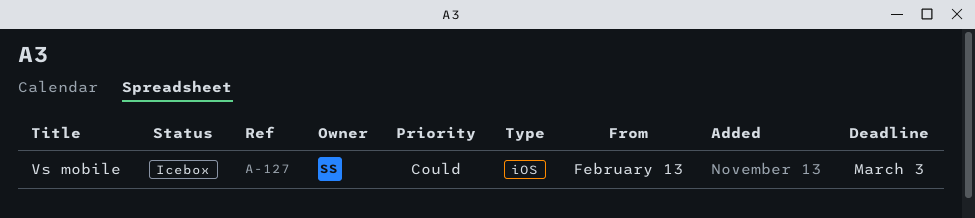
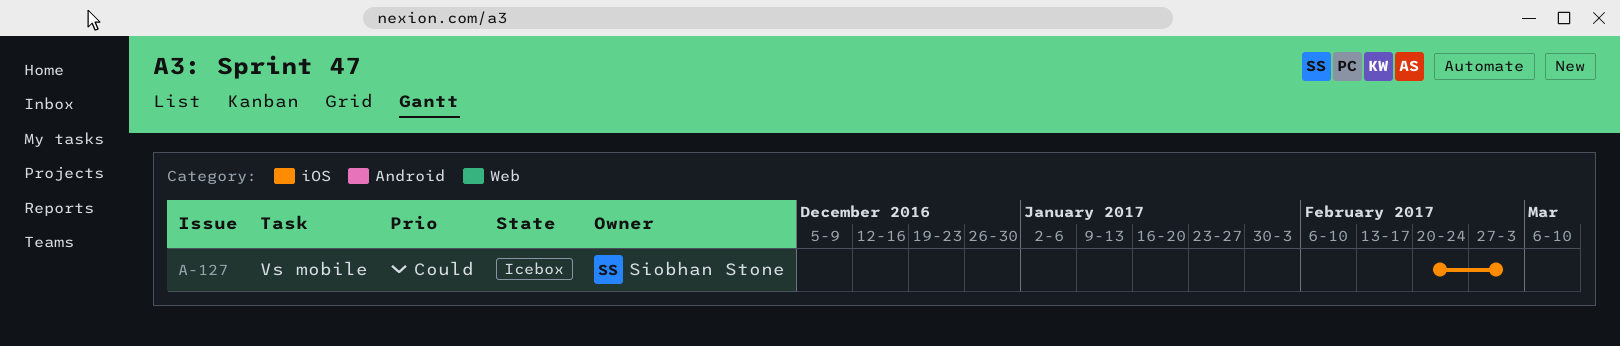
A-127, start: Feb 13 -> Feb 20

